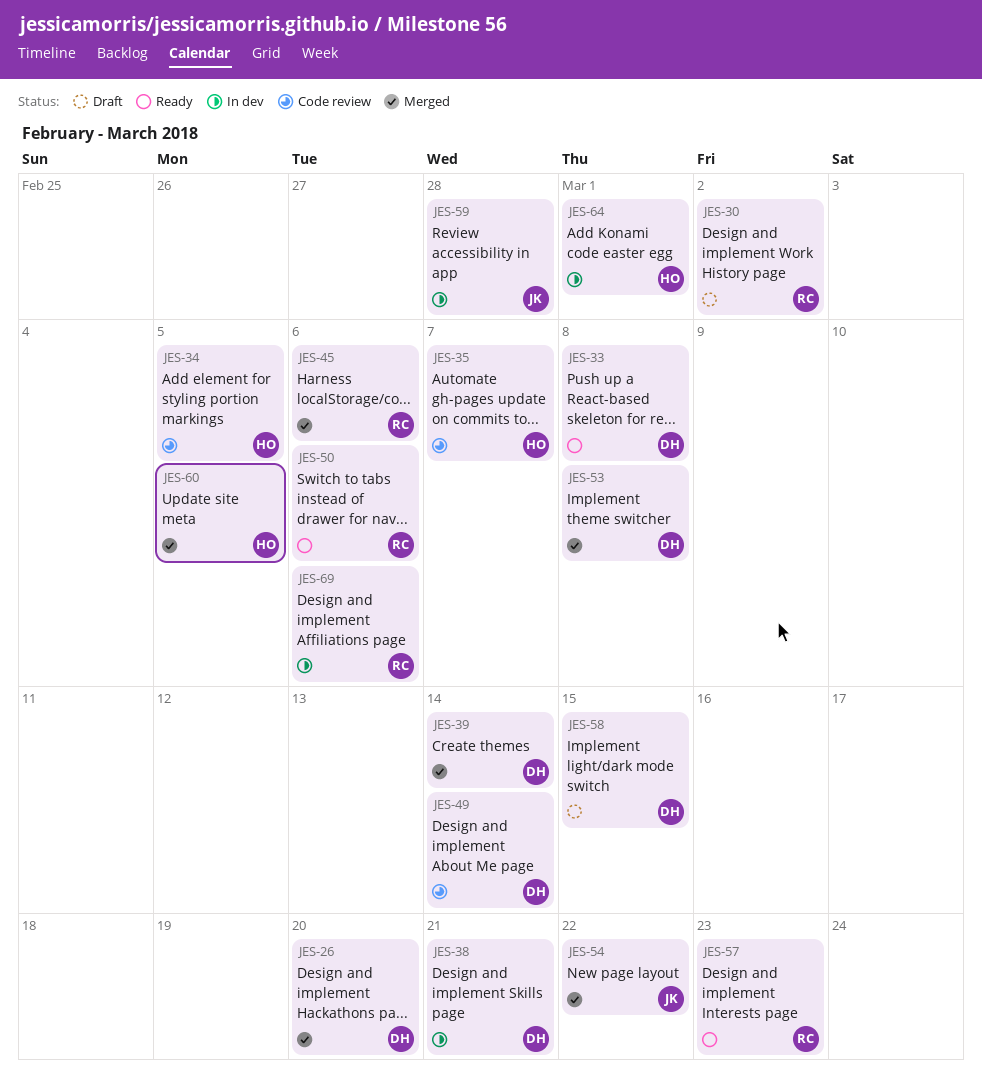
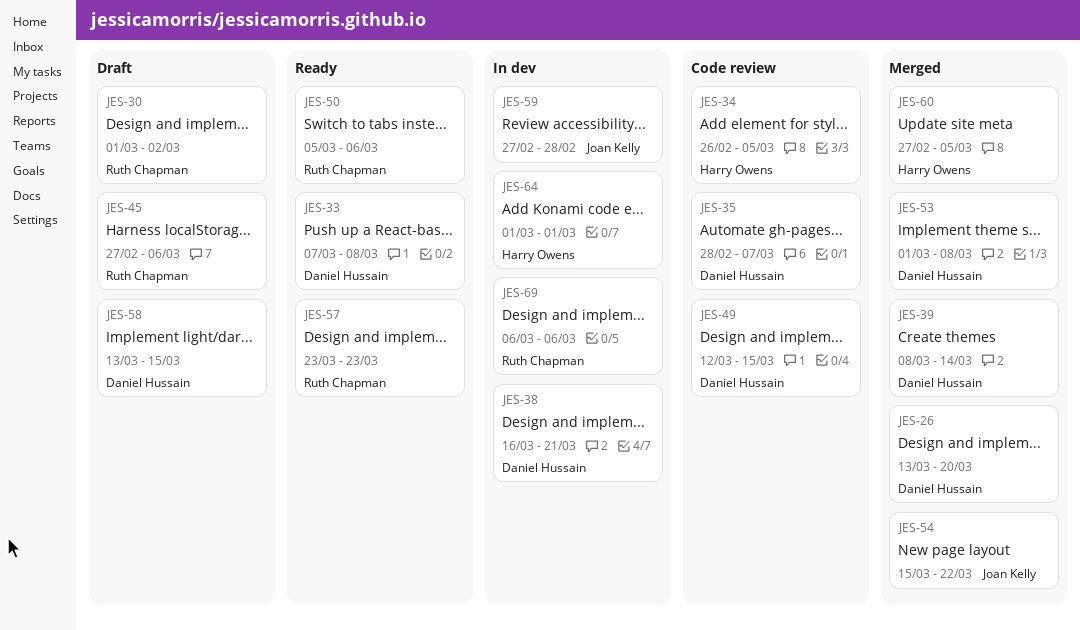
JES-35, owner: Harry Owens -> Daniel Hussain
JES-45, status: Merged -> Draft
JES-49, due: Mar 14 -> Mar 15

